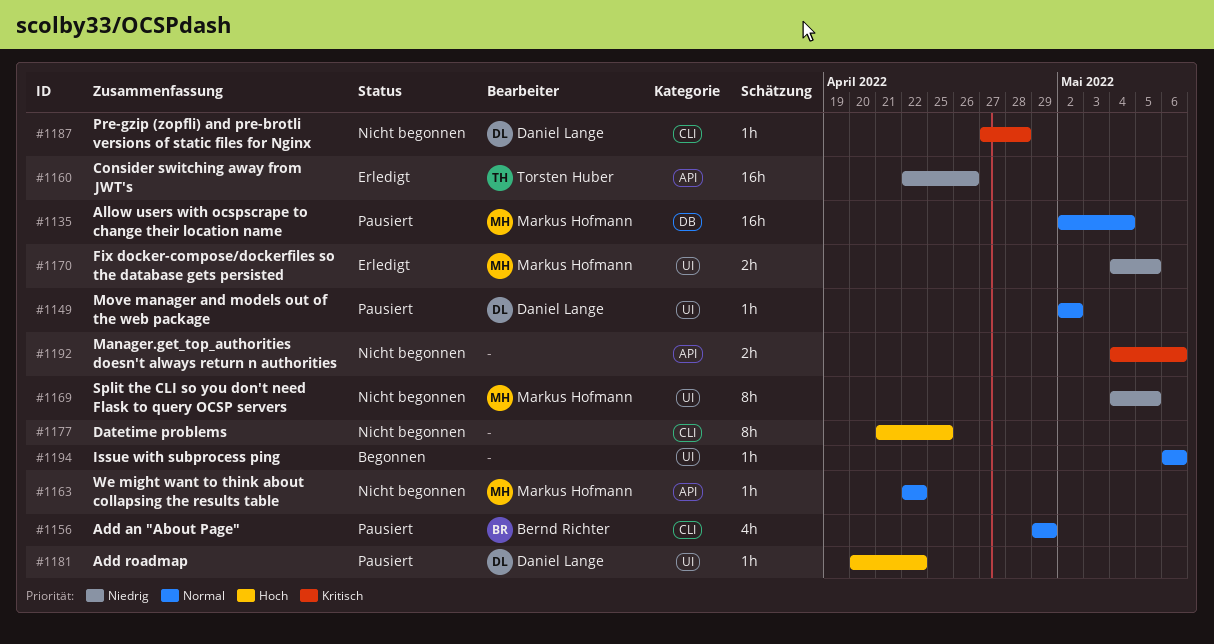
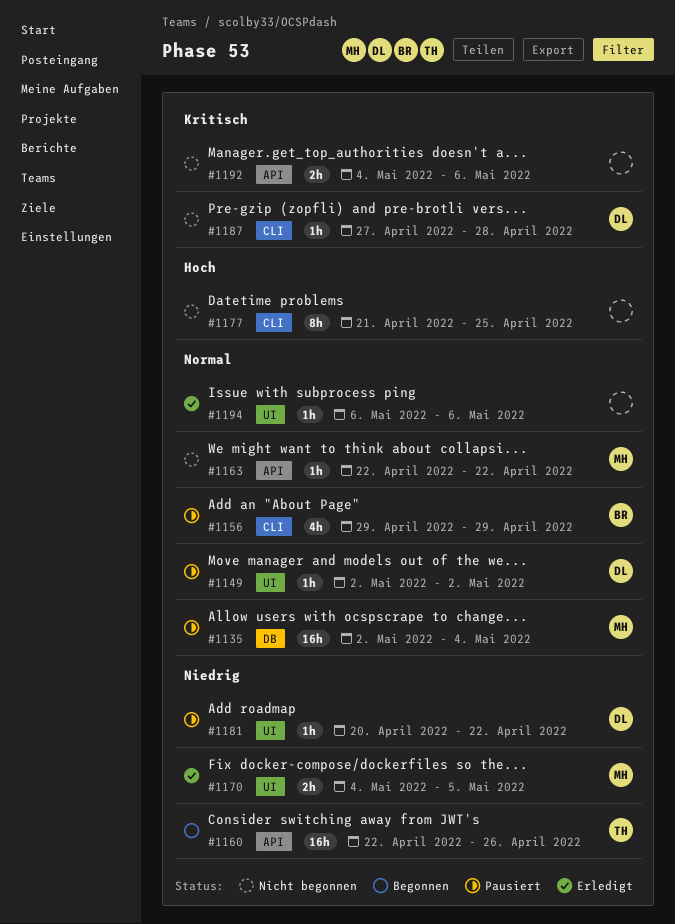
#1160, status: Erledigt -> Begonnen
#1169: present -> none
#1181, priority: Hoch -> Niedrig
#1194, status: Begonnen -> Erledigt

